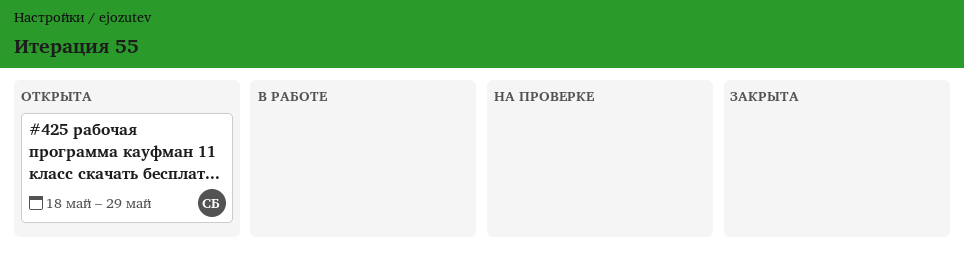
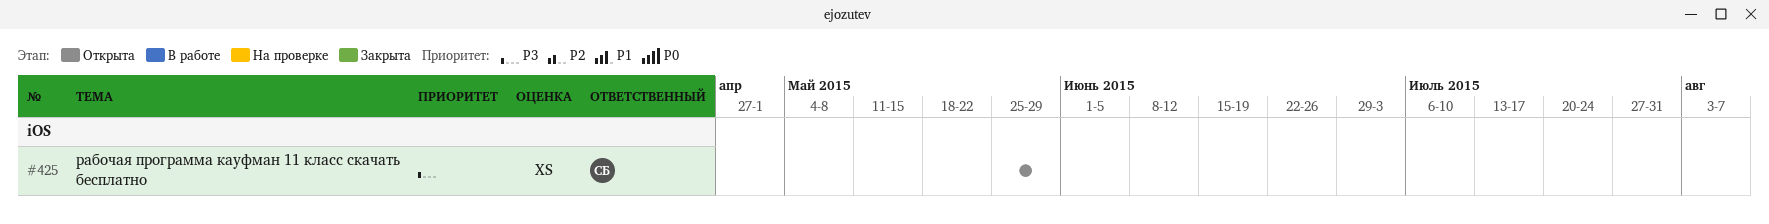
#425, start: May 18 -> May 25

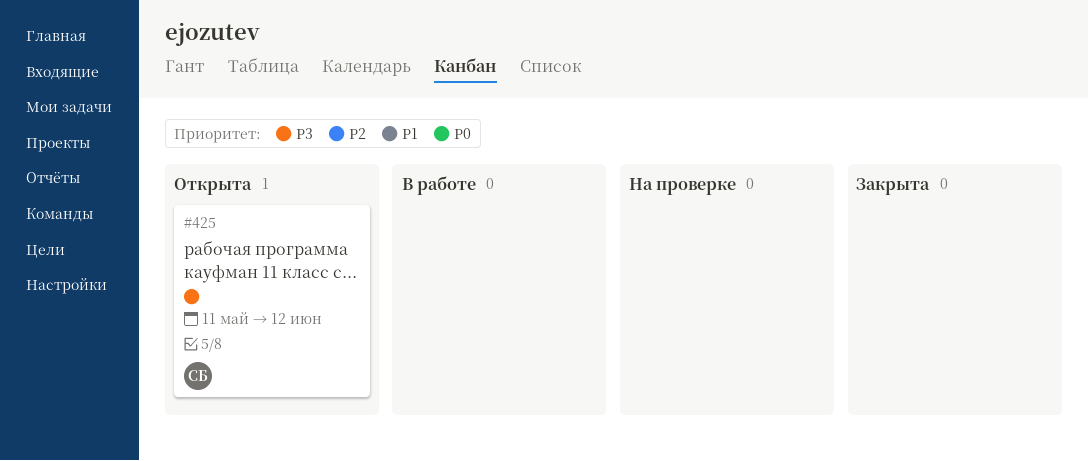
#425, start: May 25 -> May 11
#425, due: May 29 -> Jun 12

